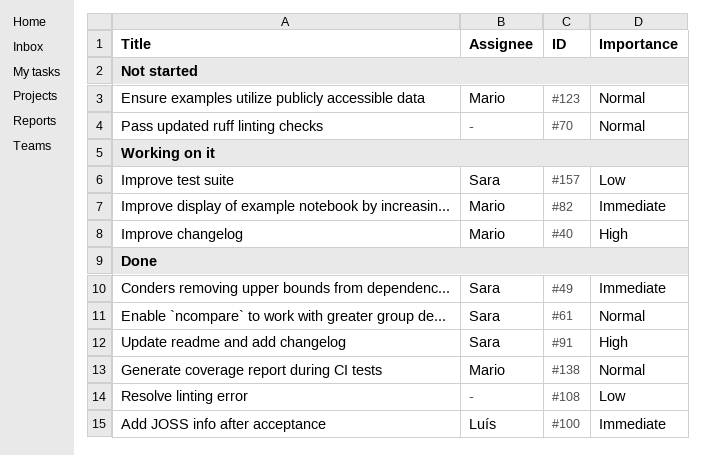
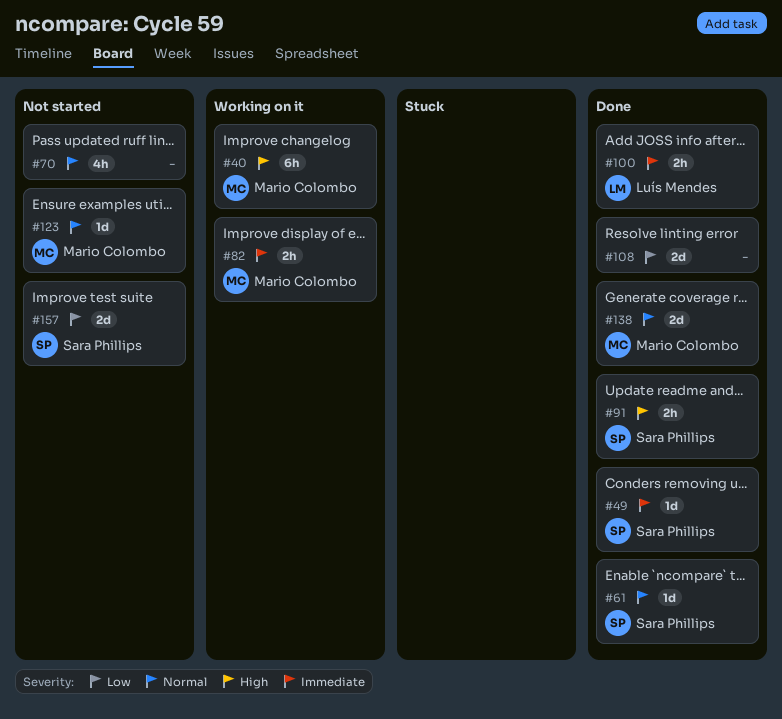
#157, status: Working on it -> Not started

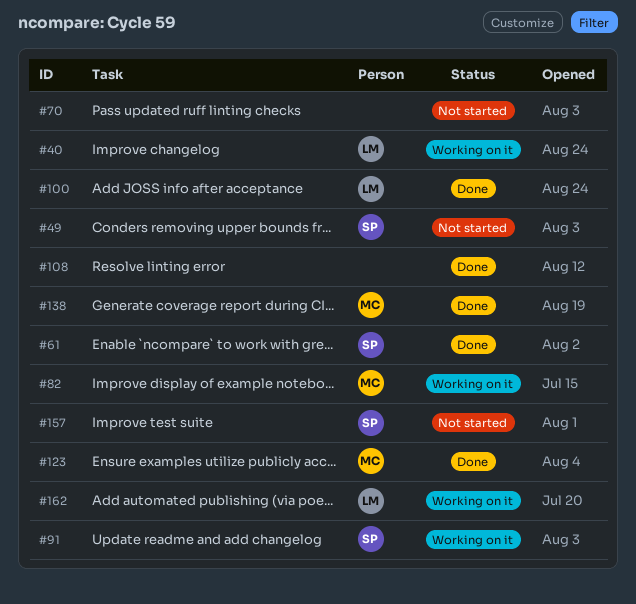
#40, owner: Mario Colombo -> Luís Mendes
#49, status: Done -> Not started
#91, status: Done -> Working on it
#123, status: Not started -> Done
#162: none -> present

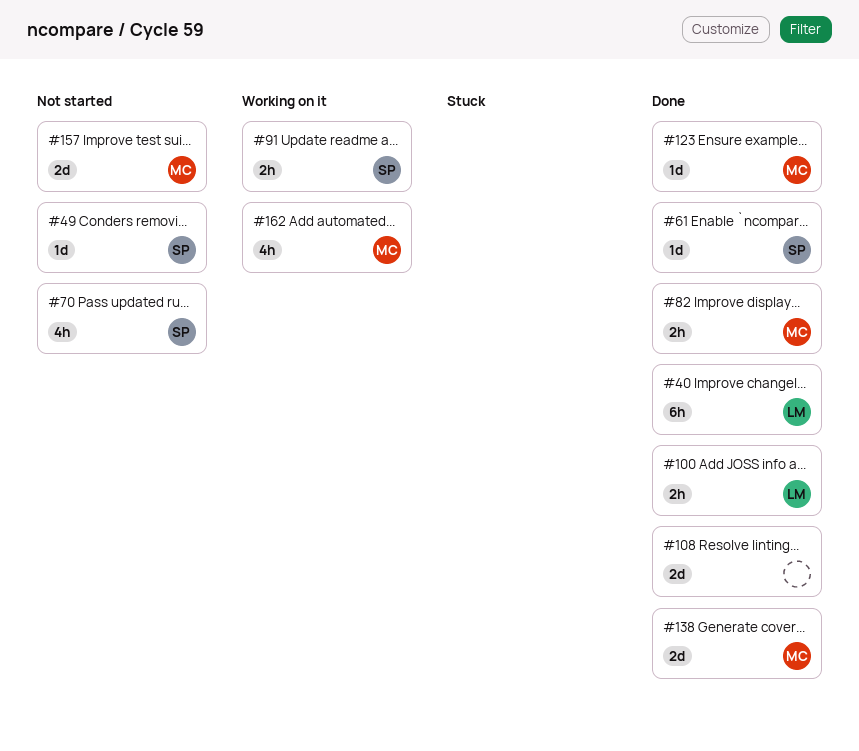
#40, status: Working on it -> Done
#70, owner: none -> SP
#82, status: Working on it -> Done
#157, owner: SP -> MC
#162, owner: LM -> MC

